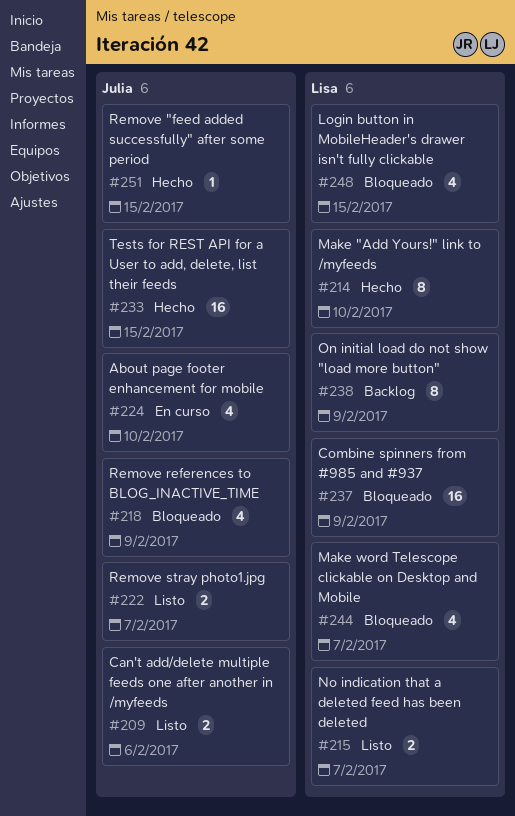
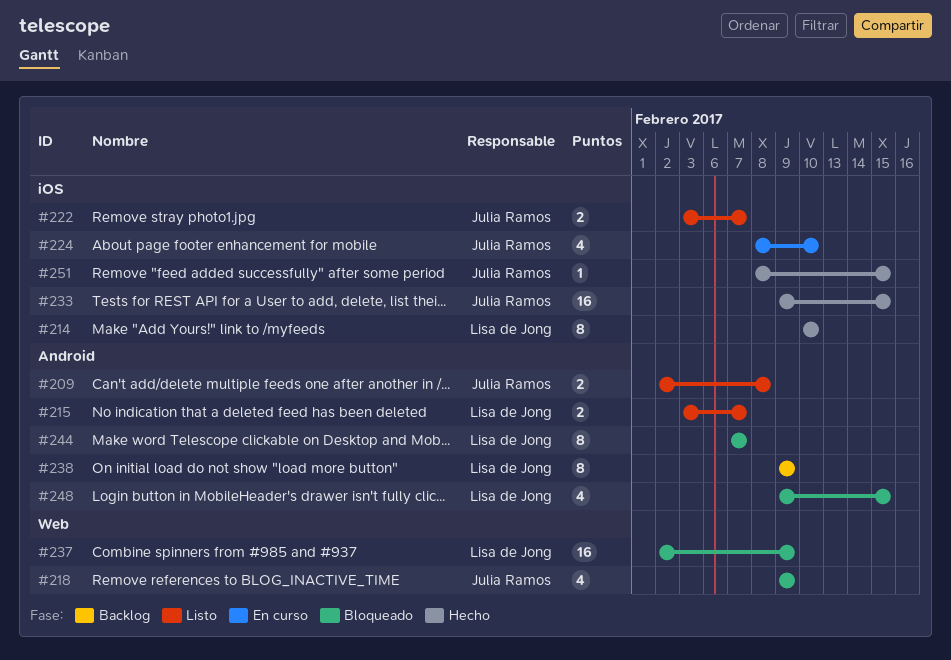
#209, due: Feb 6 -> Feb 8
#244, estimate: 4 -> 8

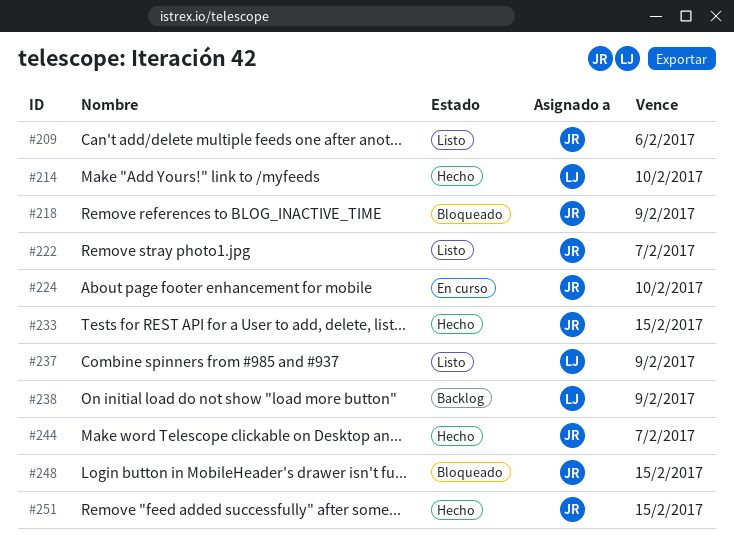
#209, due: Feb 8 -> Feb 6
#215: present -> none
#237, status: Bloqueado -> Listo
#244, status: Bloqueado -> Hecho
#244, owner: Lisa de Jong -> Julia Ramos
#248, owner: Lisa de Jong -> Julia Ramos

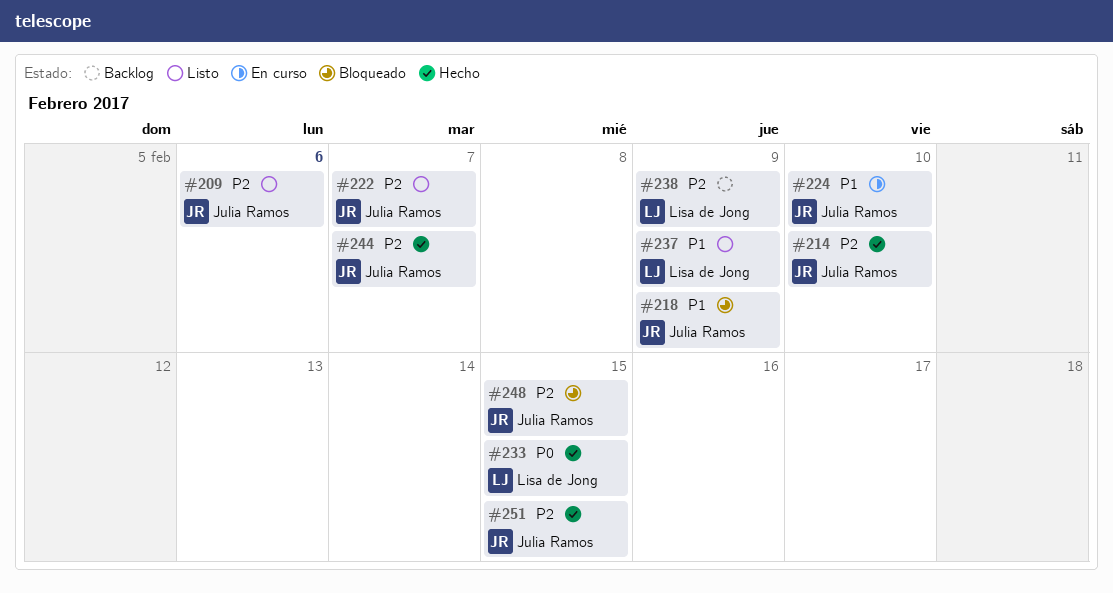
#214, owner: Lisa de Jong -> Julia Ramos
#233, owner: Julia Ramos -> Lisa de Jong

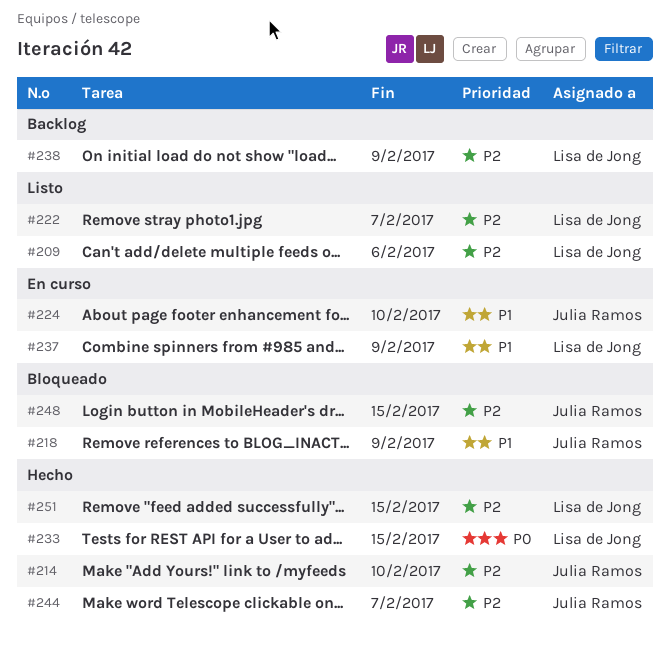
#209, owner: Julia Ramos -> Lisa de Jong
#222, owner: Julia Ramos -> Lisa de Jong
#237, status: Listo -> En curso
#251, owner: Julia Ramos -> Lisa de Jong

